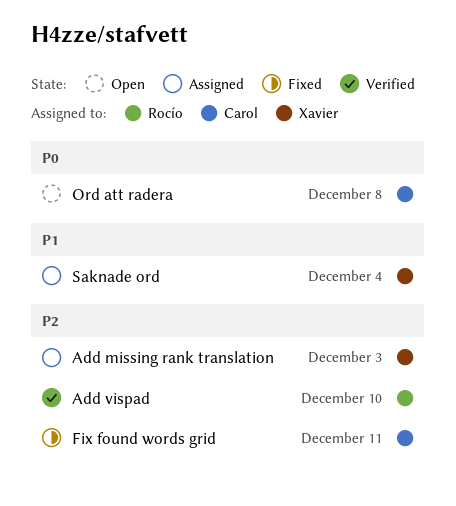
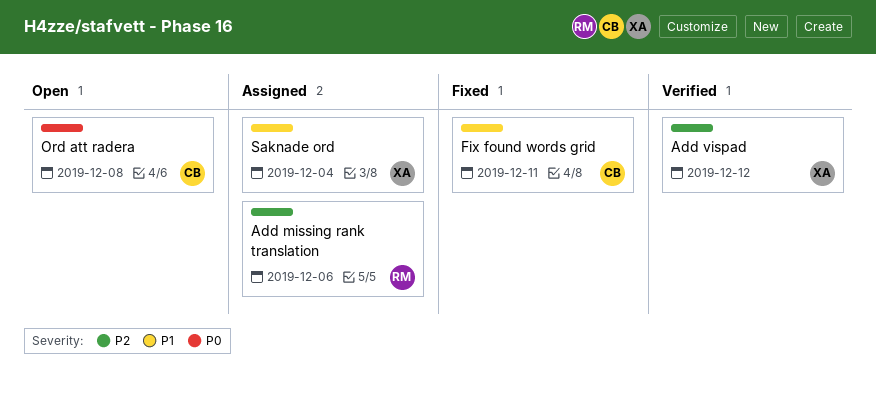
Add missing rank translation, owner: Xavier -> Rocío
Add missing rank translation, due: Dec 3 -> Dec 6
Add vispad, owner: Rocío -> Xavier
Add vispad, due: Dec 10 -> Dec 12
Fix found words grid, priority: P2 -> P1

